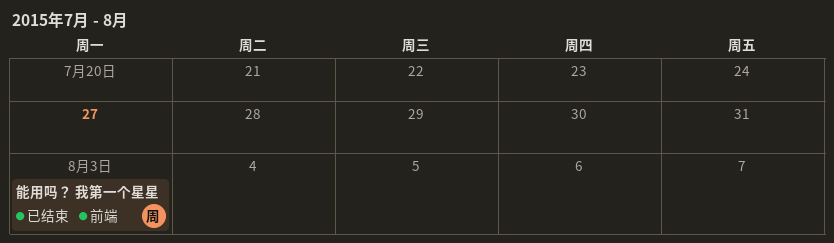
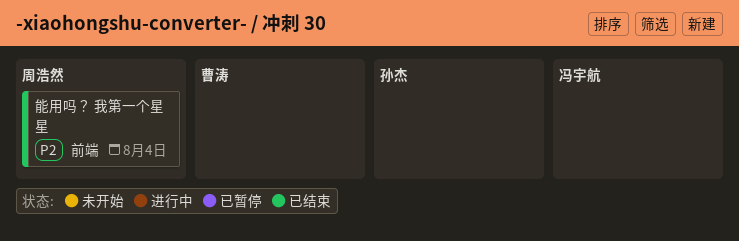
能用吗？ 我第一个星星, due: Aug 3 -> Aug 4

